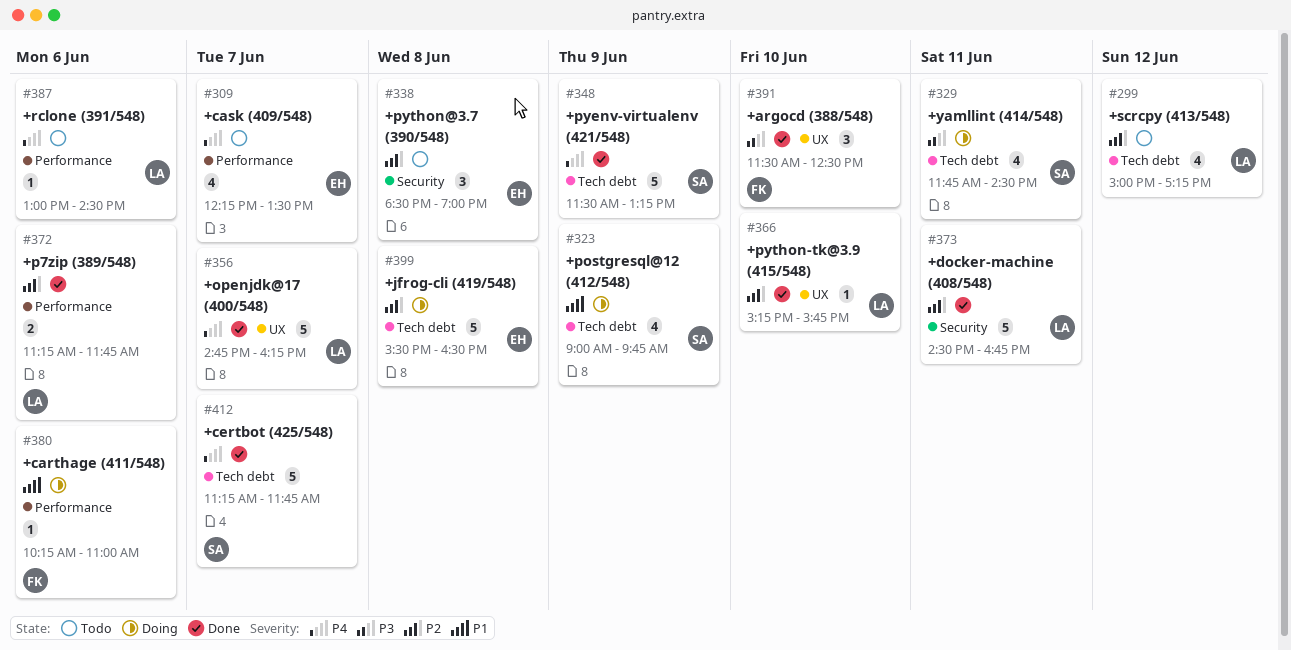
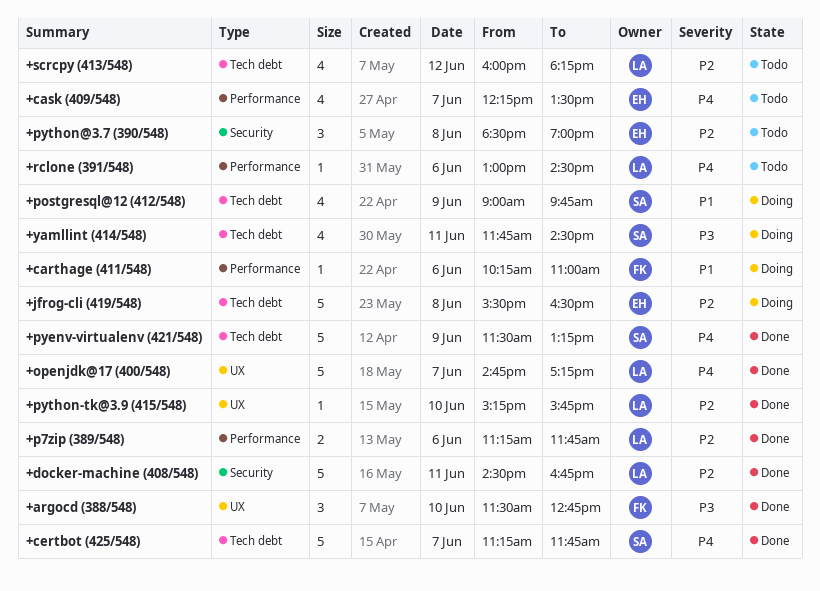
+argocd (388/548), ends: 12:30 -> 12:45
+openjdk@17 (400/548), ends: 16:15 -> 17:15
+scrcpy (413/548), begins: 15:00 -> 16:00
+scrcpy (413/548), ends: 17:15 -> 18:15

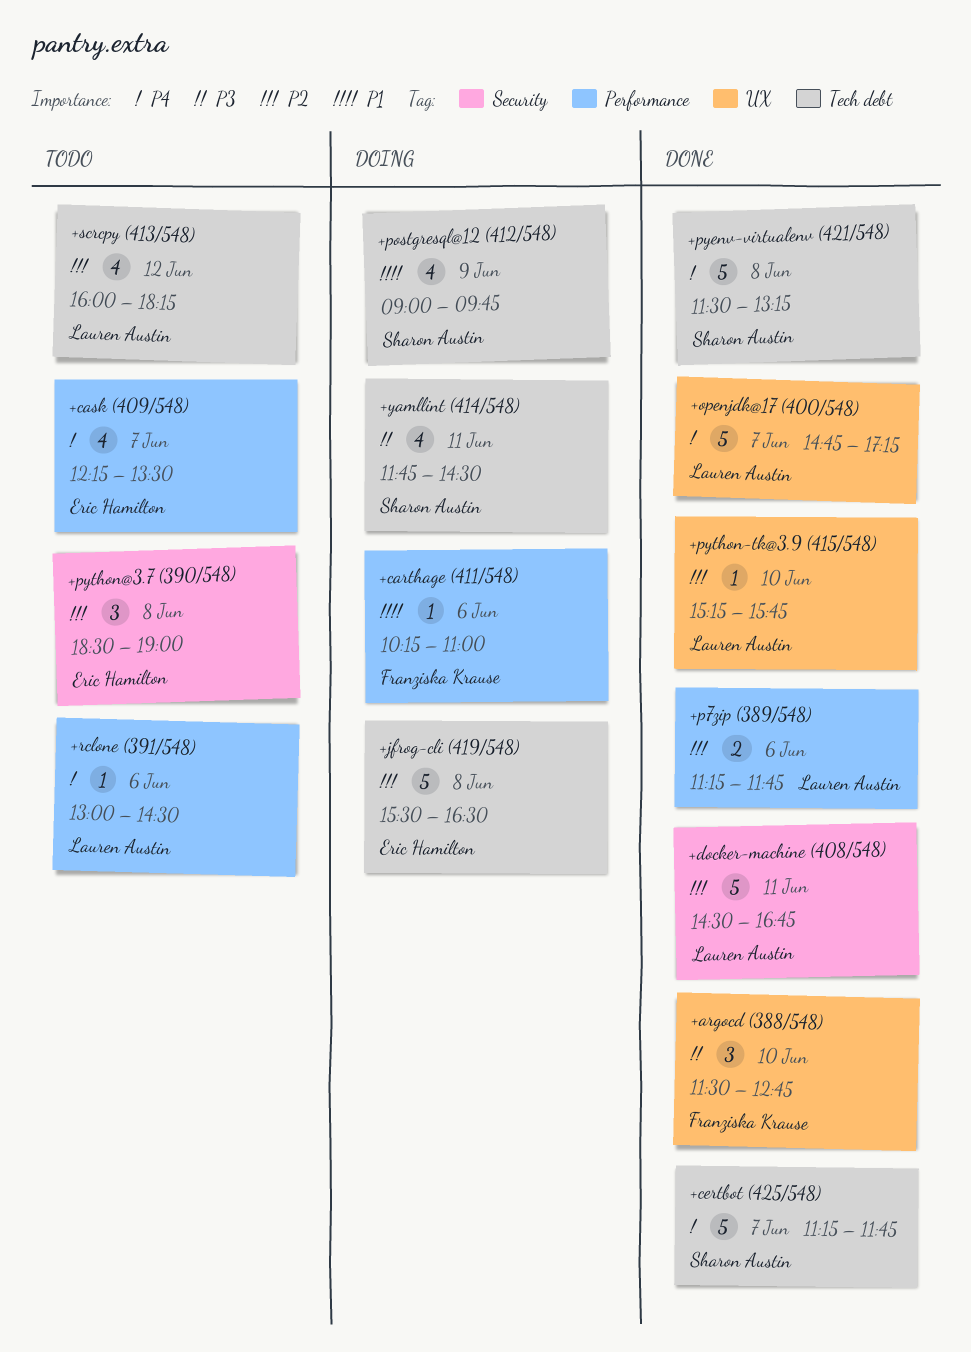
+pyenv-virtualenv (421/548), day: Jun 9 -> Jun 8

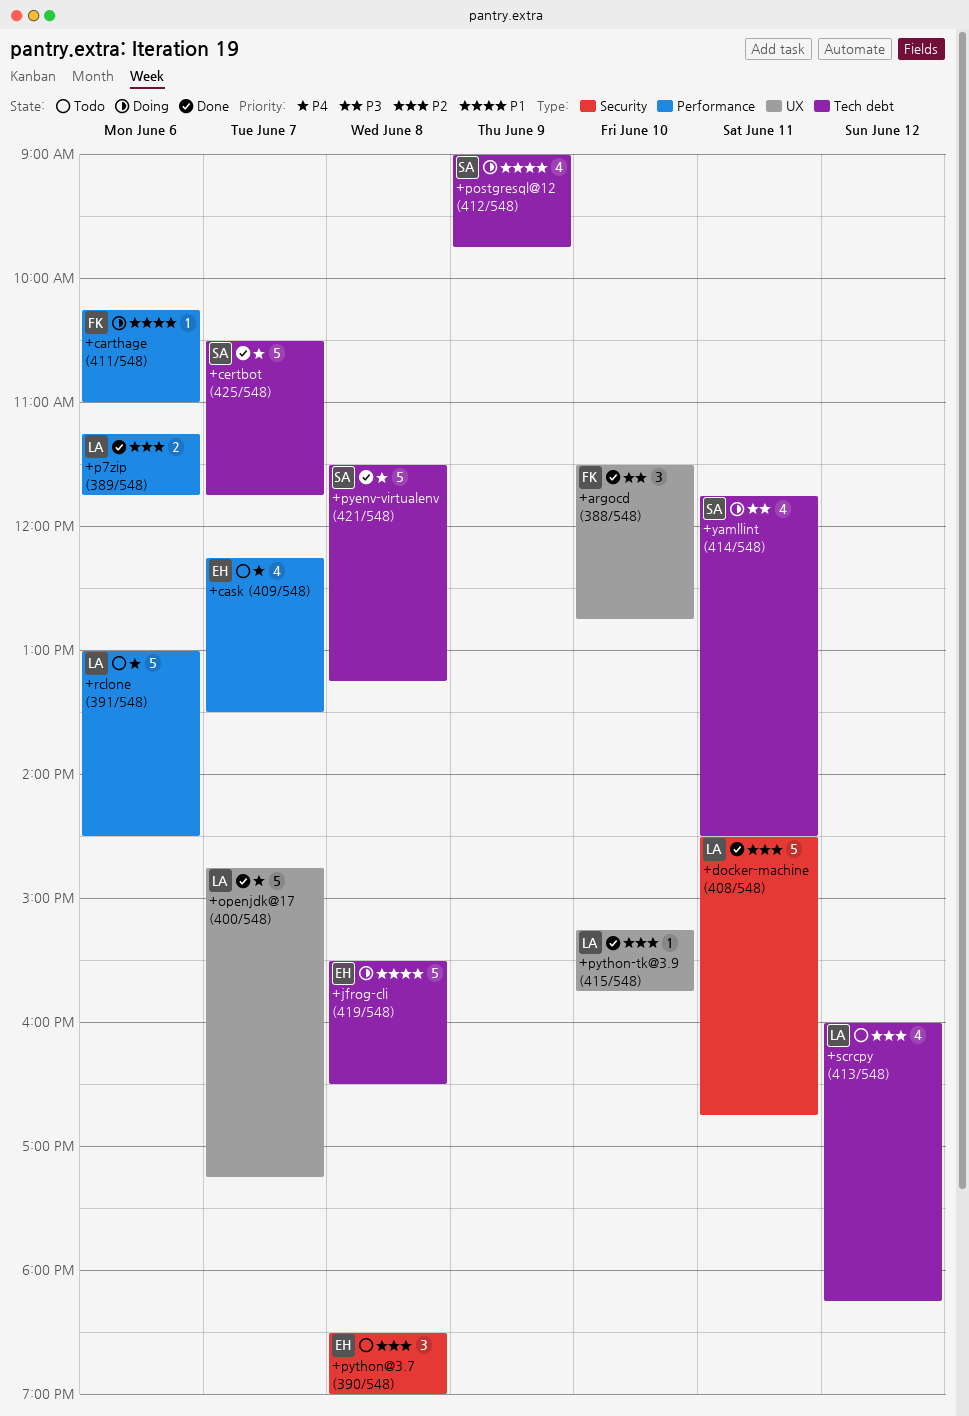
+certbot (425/548), begins: 11:15 -> 10:30
+jfrog-cli (419/548), priority: P2 -> P1
+rclone (391/548), estimate: 1 -> 5

